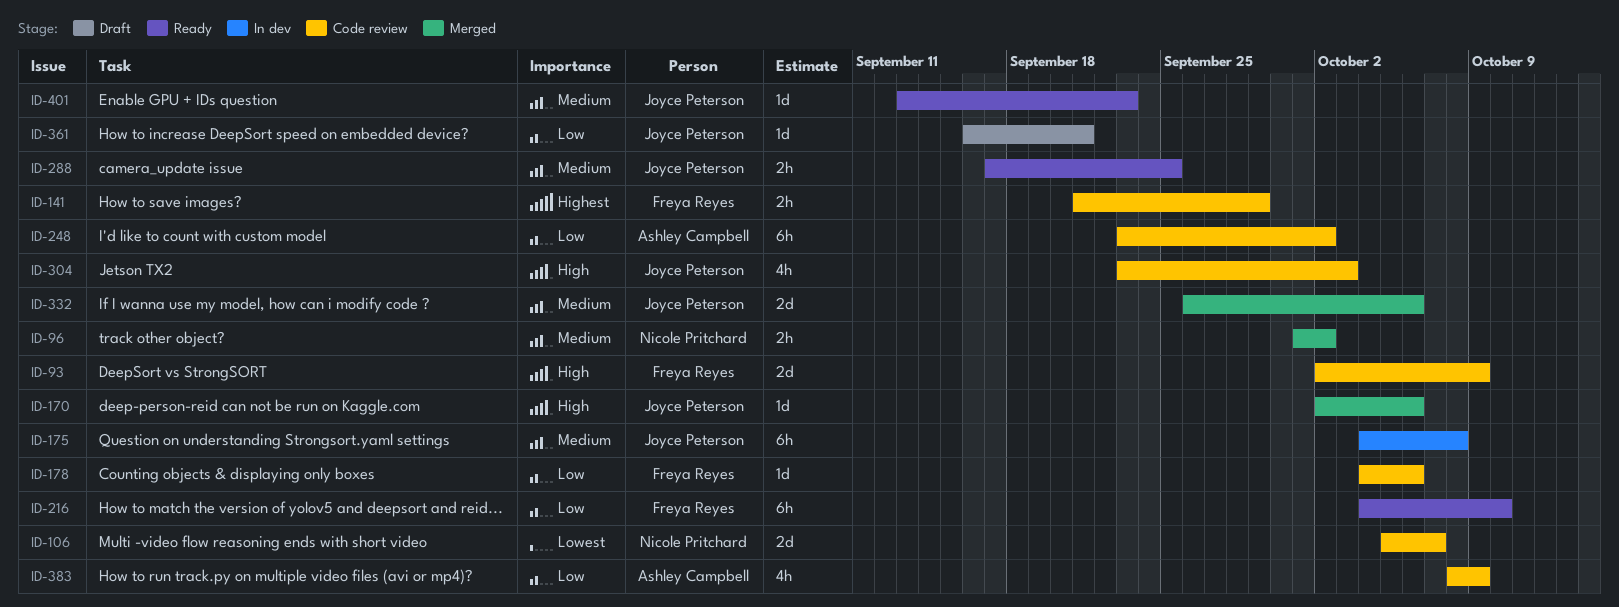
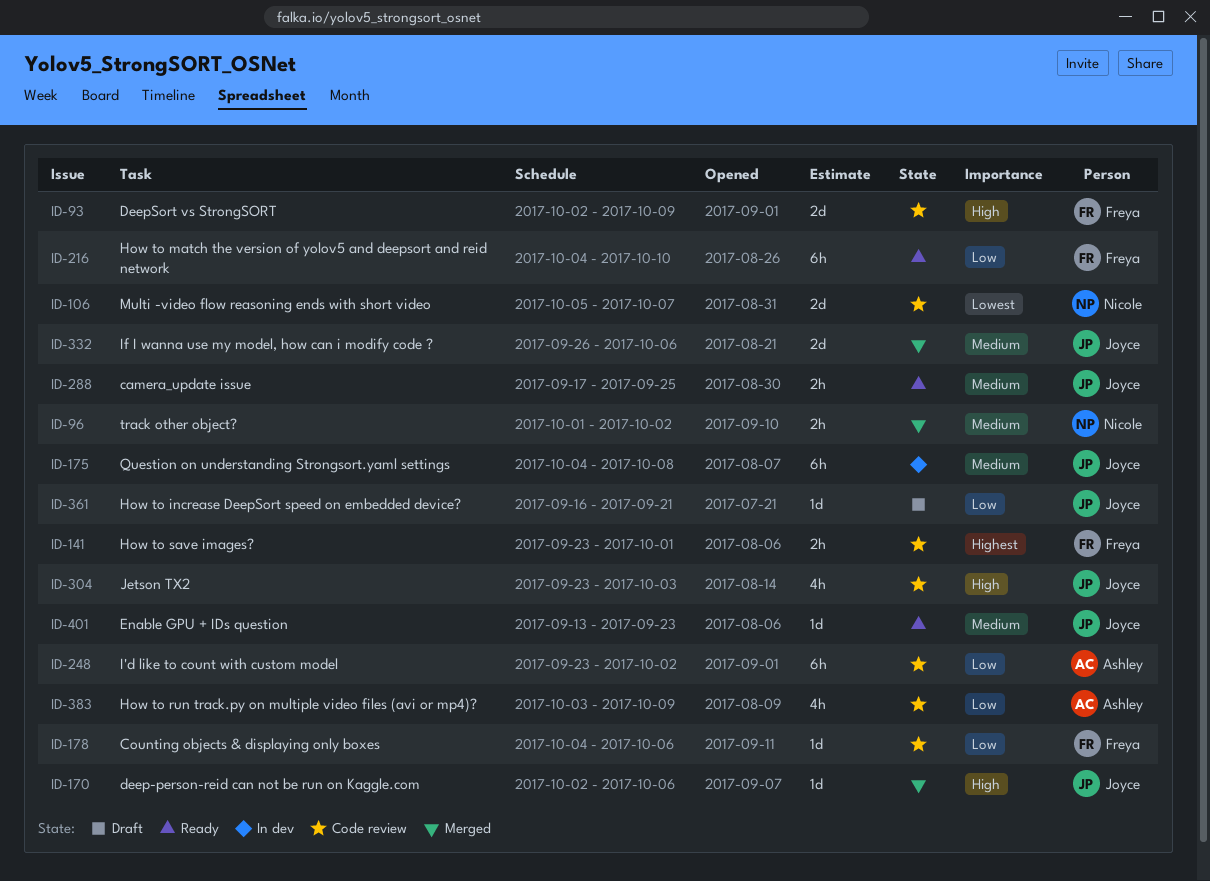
ID-141, start: Sep 21 -> Sep 23
ID-141, due: Sep 29 -> Oct 1
ID-383, start: Oct 8 -> Oct 3

